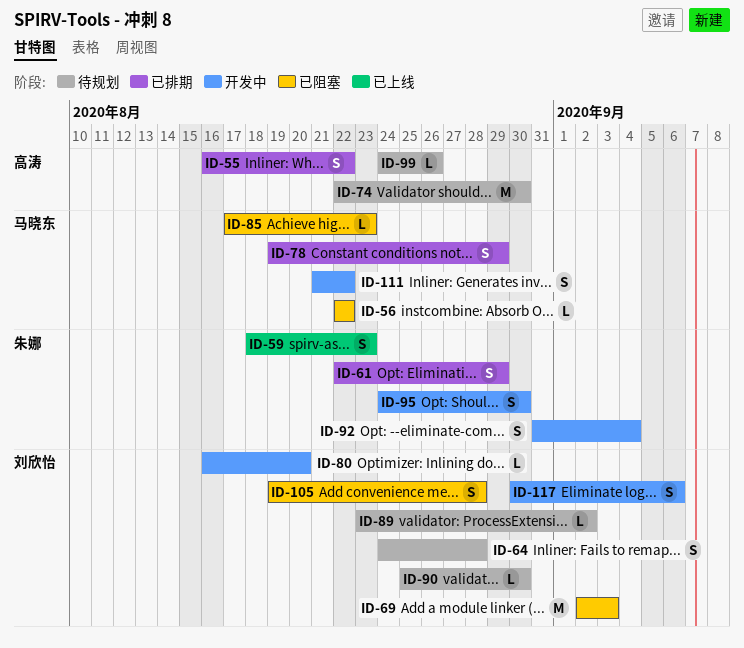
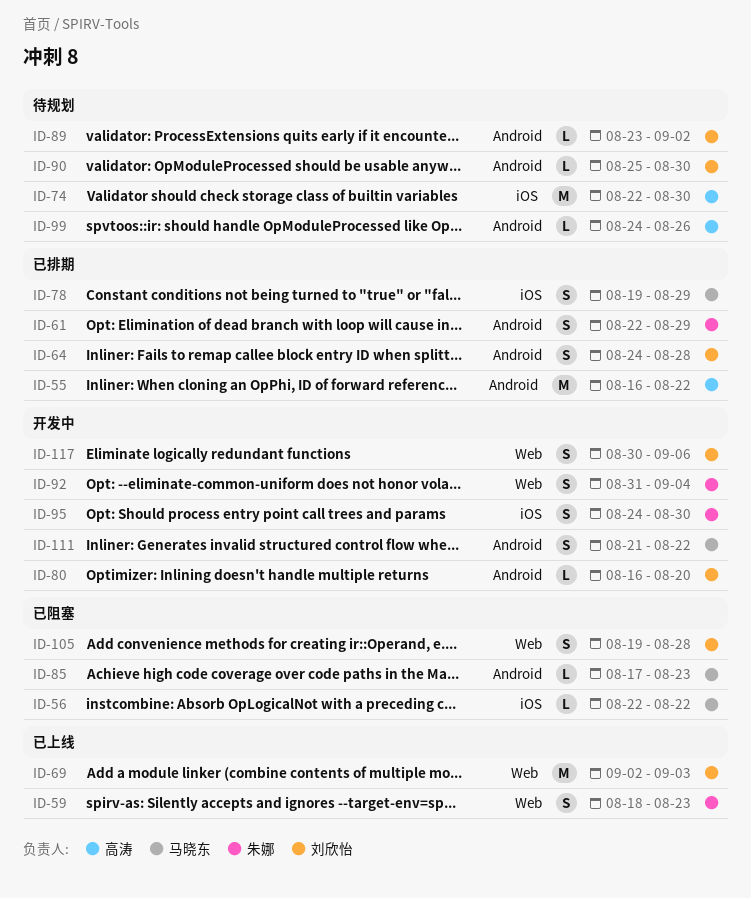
ID-55, estimate: S -> M
ID-64, status: 待规划 -> 已排期
ID-69, status: 已阻塞 -> 已上线

